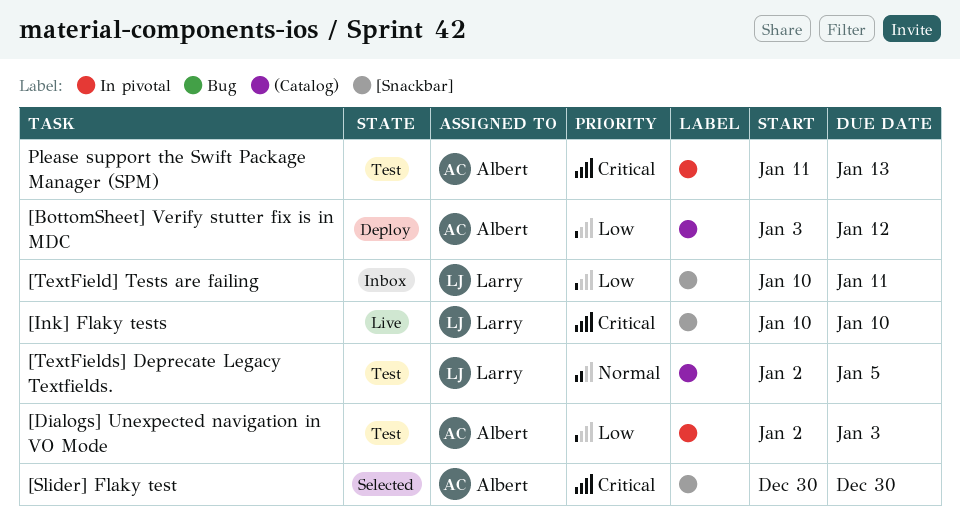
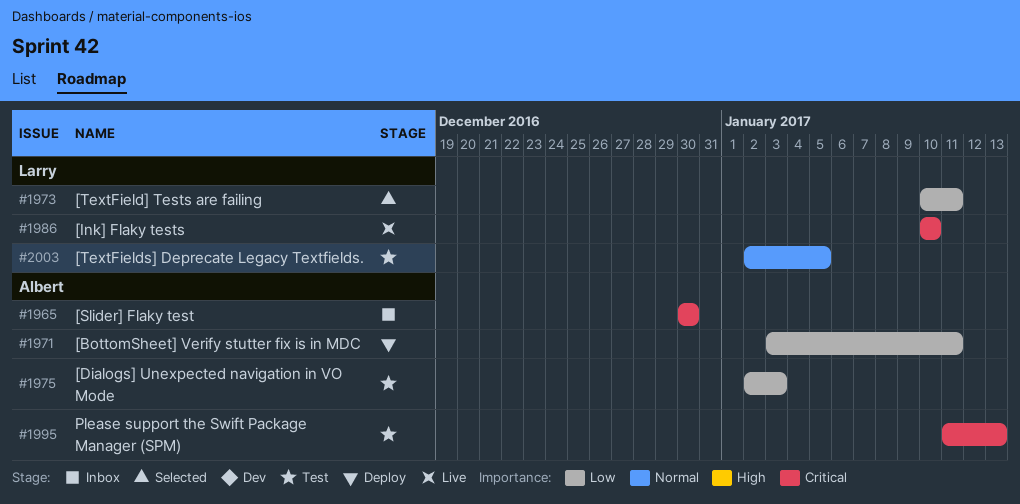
[BottomSheet] Verify stutter fix is in MDC, due: Jan 12 -> Jan 11
[Slider] Flaky test, status: Selected -> Inbox
[TextField] Tests are failing, status: Inbox -> Selected

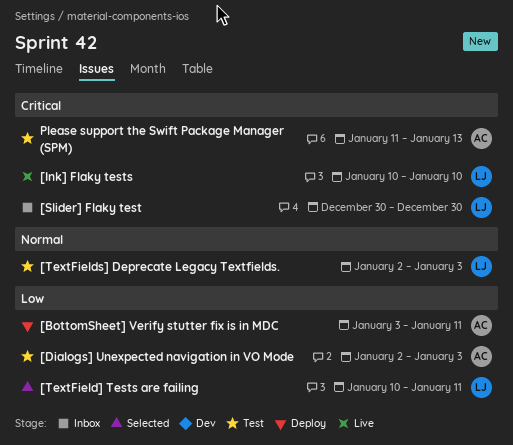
[Slider] Flaky test, owner: Albert -> Larry
[TextFields] Deprecate Legacy Textfields., due: Jan 5 -> Jan 3

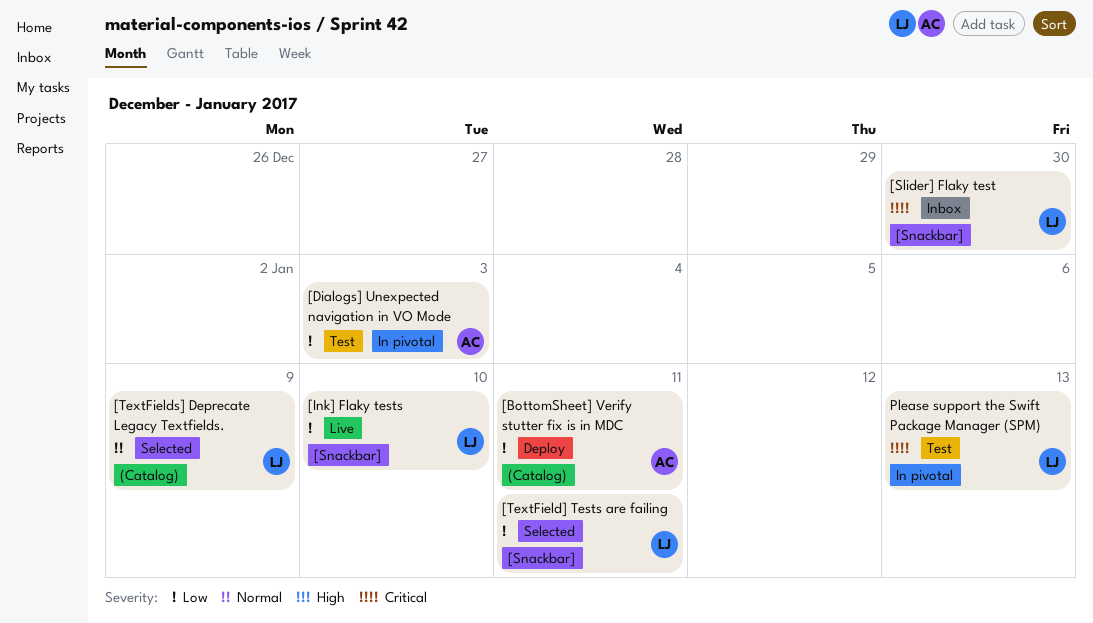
[Ink] Flaky tests, priority: Critical -> Low
[TextFields] Deprecate Legacy Textfields., status: Test -> Selected
[TextFields] Deprecate Legacy Textfields., due: Jan 3 -> Jan 9
Please support the Swift Package Manager (SPM), owner: AC -> LJ

